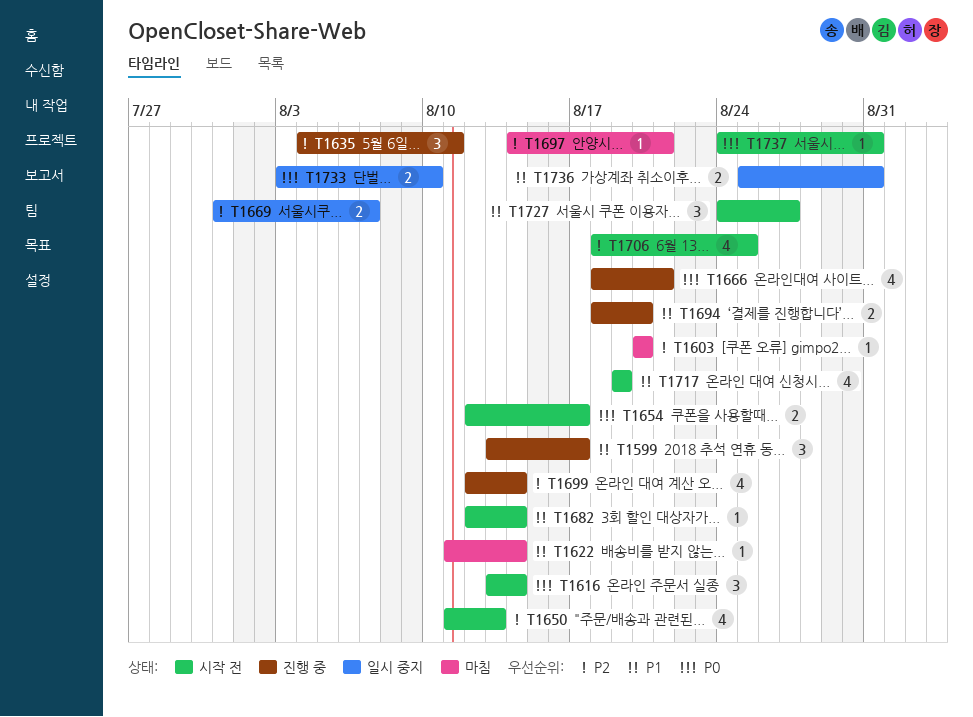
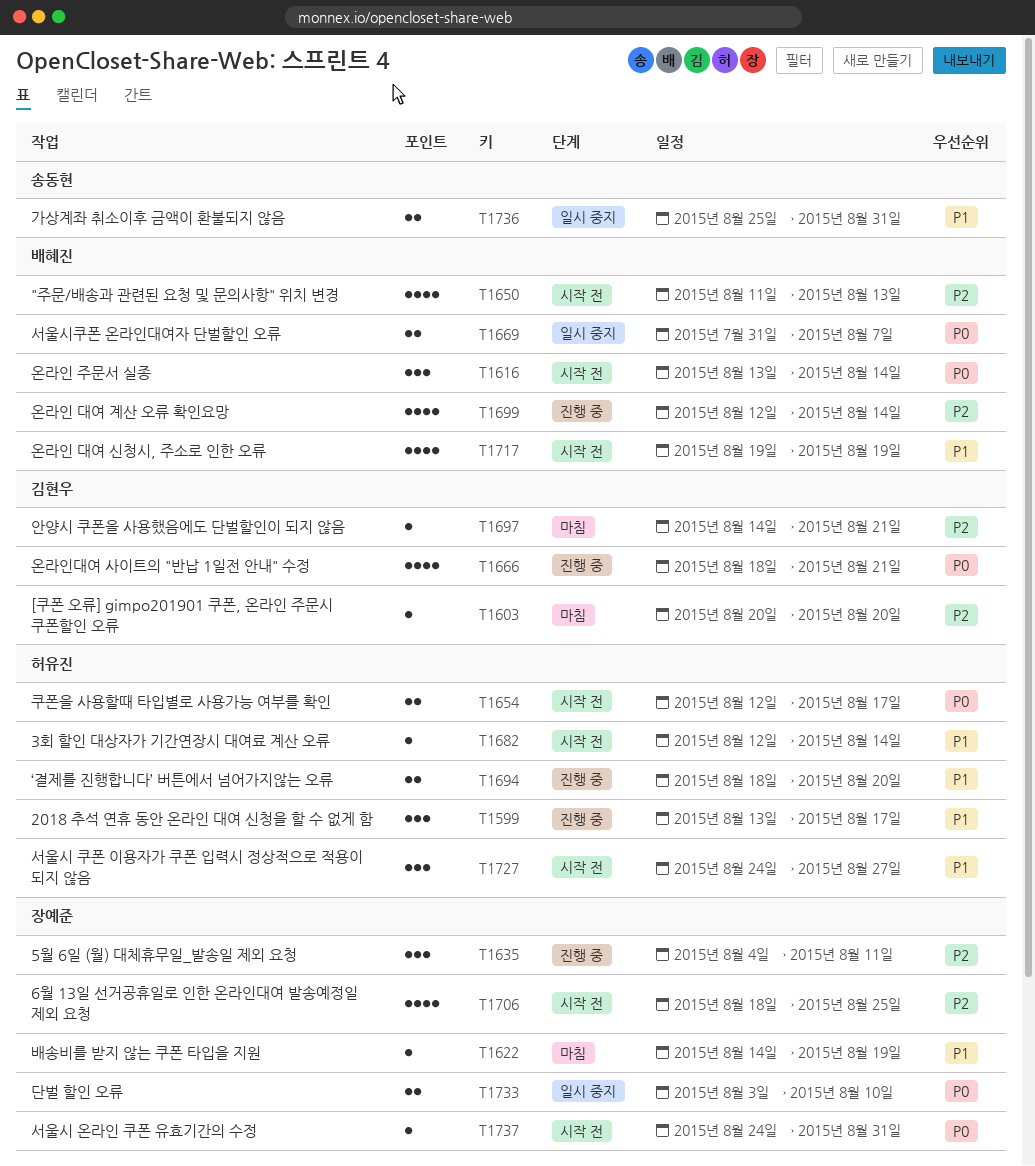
T1622, start: Aug 11 -> Aug 14
T1622, due: Aug 14 -> Aug 19
T1669, priority: P2 -> P0

